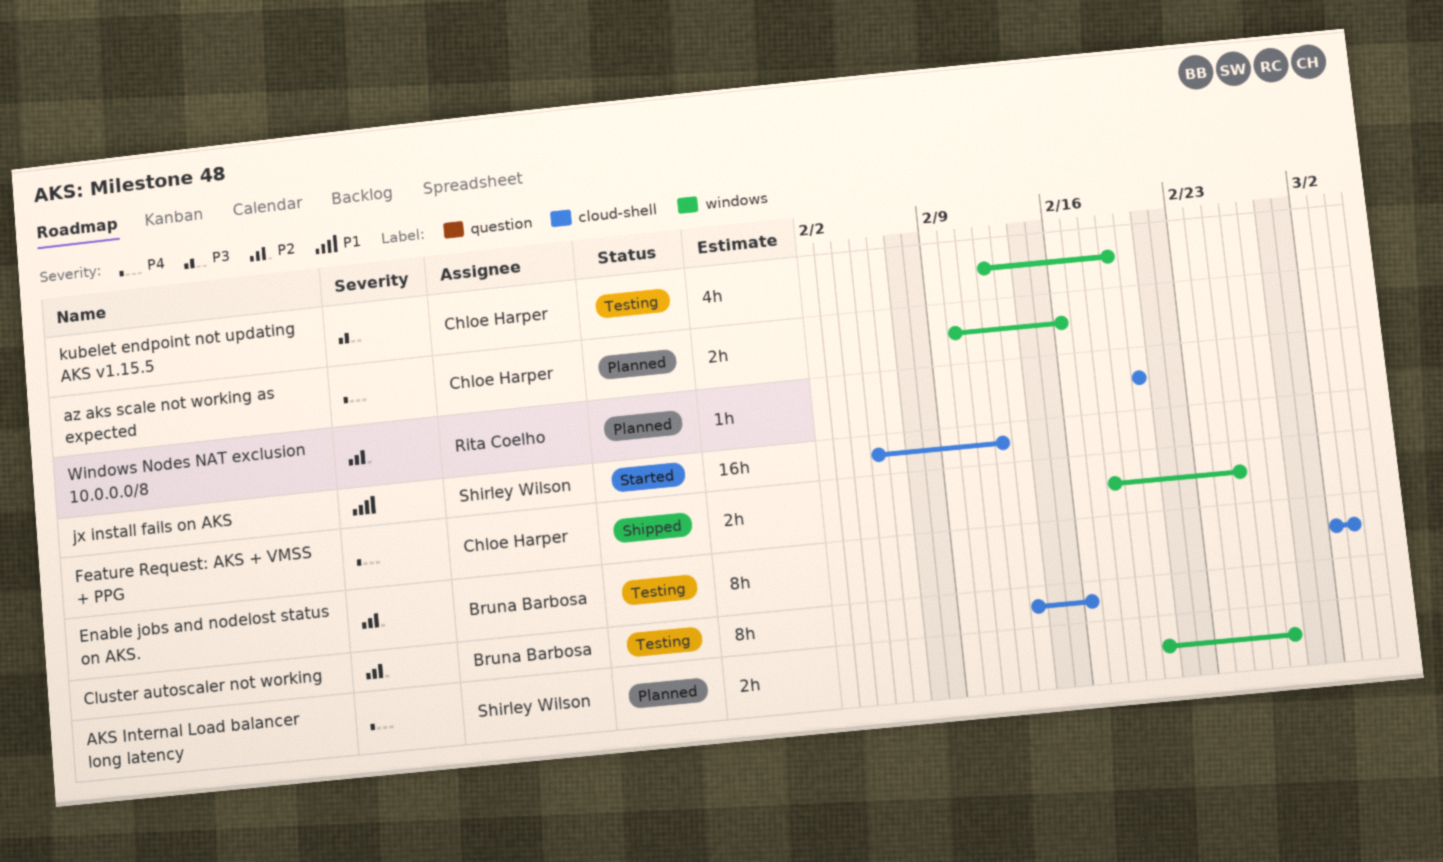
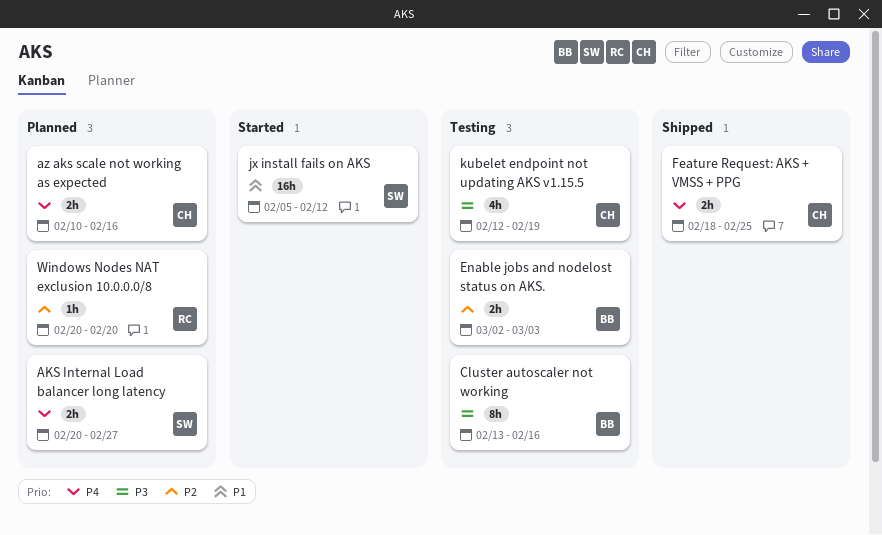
Cluster autoscaler not working, priority: P2 -> P3
Enable jobs and nodelost status on AKS., estimate: 8h -> 2h

